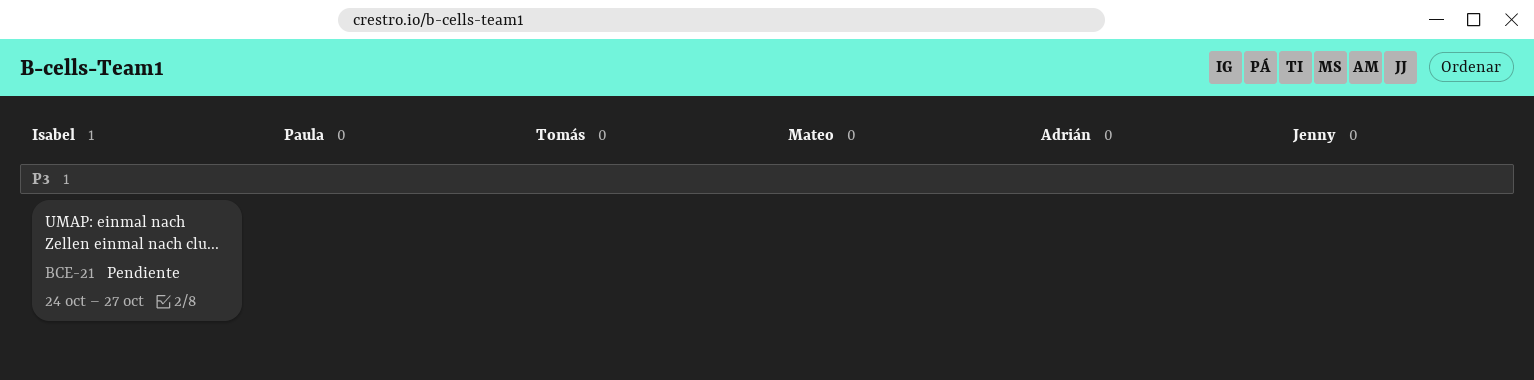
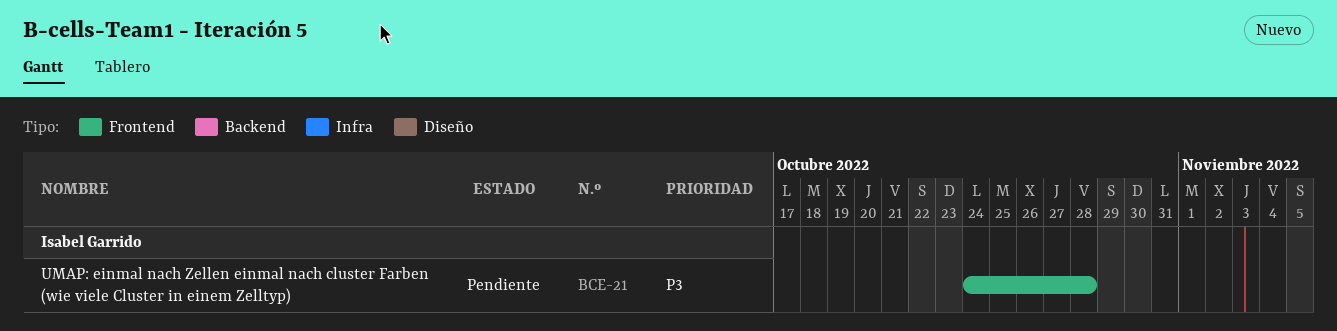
BCE-21, due: Oct 27 -> Oct 28

